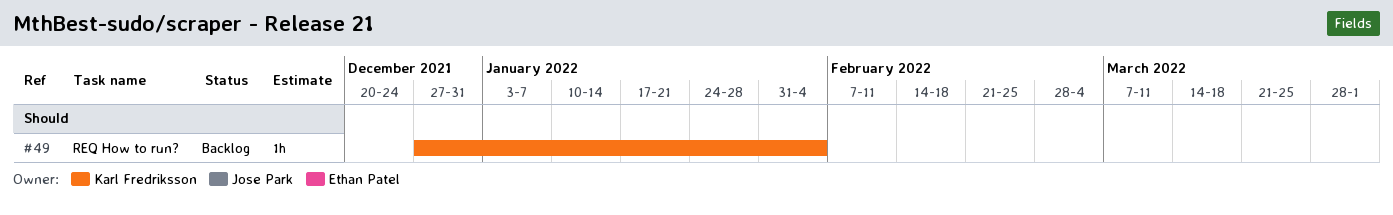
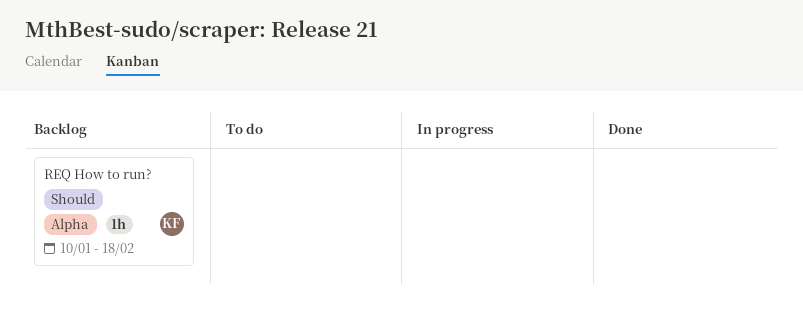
REQ How to run?, start: Dec 27 -> Jan 10
REQ How to run?, due: Feb 4 -> Feb 18

